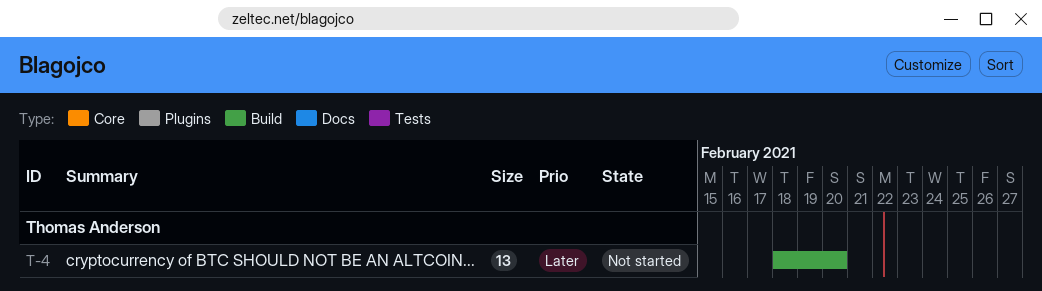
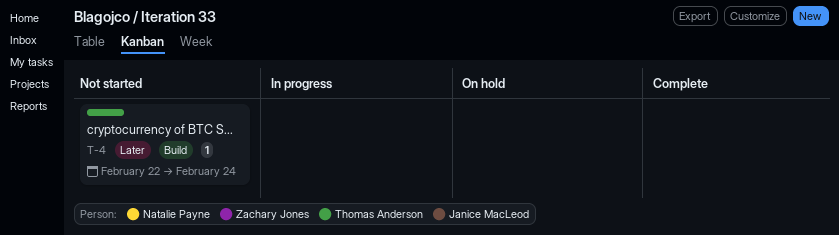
T-4, estimate: 13 -> 1
T-4, start: Feb 18 -> Feb 22
T-4, due: Feb 20 -> Feb 24

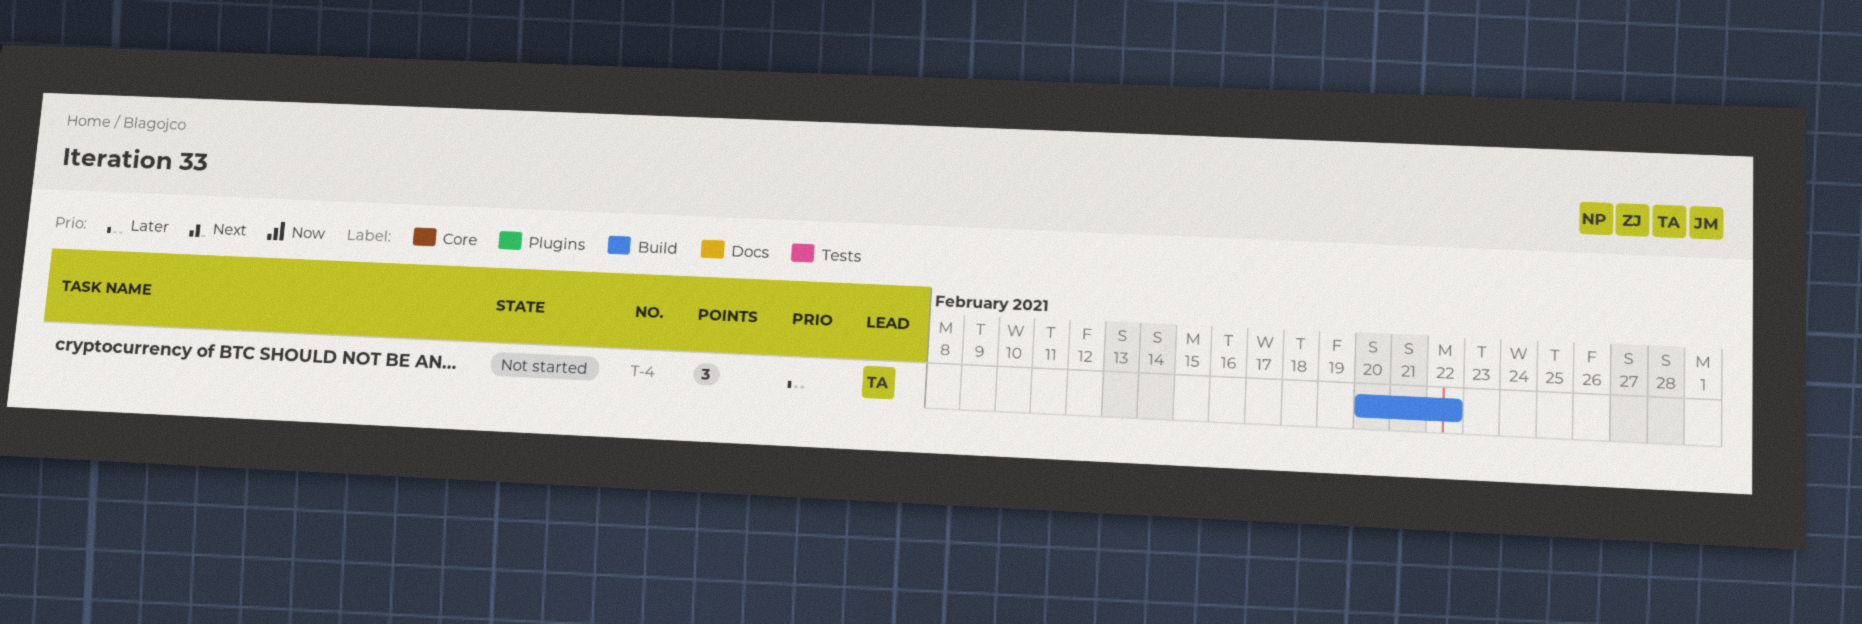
T-4, estimate: 1 -> 3
T-4, start: Feb 22 -> Feb 20
T-4, due: Feb 24 -> Feb 22

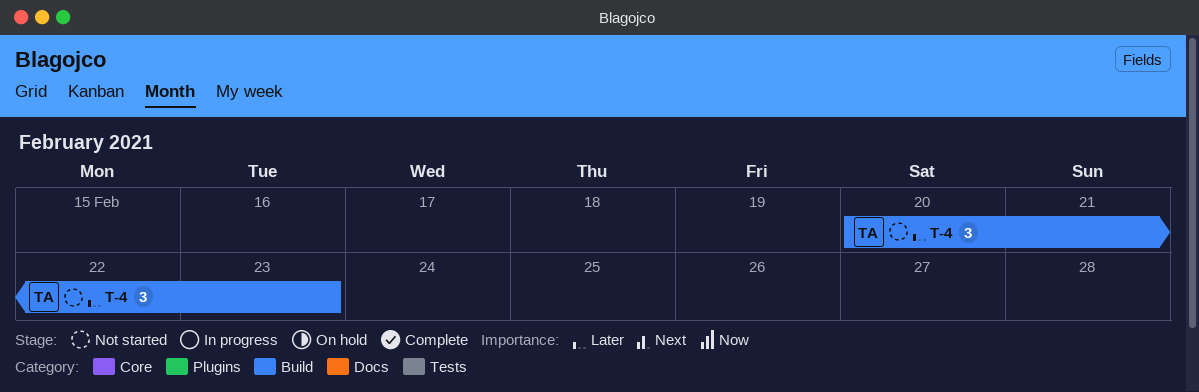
T-4, due: Feb 22 -> Feb 23

